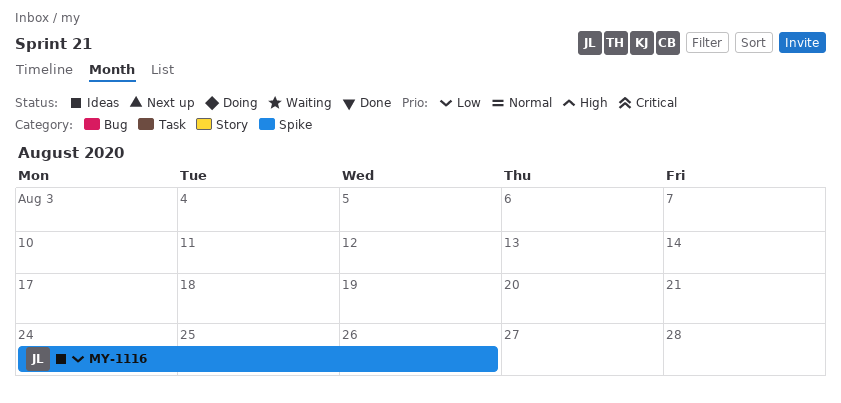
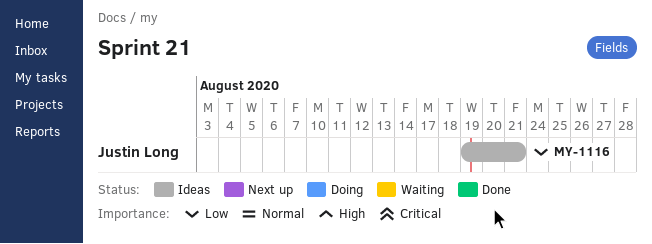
MY-1116, start: Aug 24 -> Aug 19
MY-1116, due: Aug 26 -> Aug 21

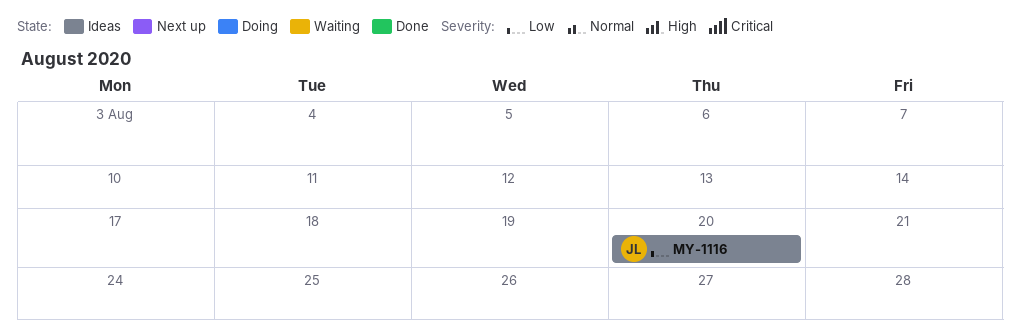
MY-1116, start: Aug 19 -> Aug 20
MY-1116, due: Aug 21 -> Aug 20

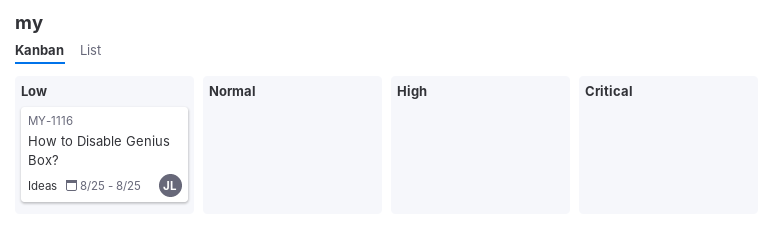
MY-1116, start: Aug 20 -> Aug 25
MY-1116, due: Aug 20 -> Aug 25

